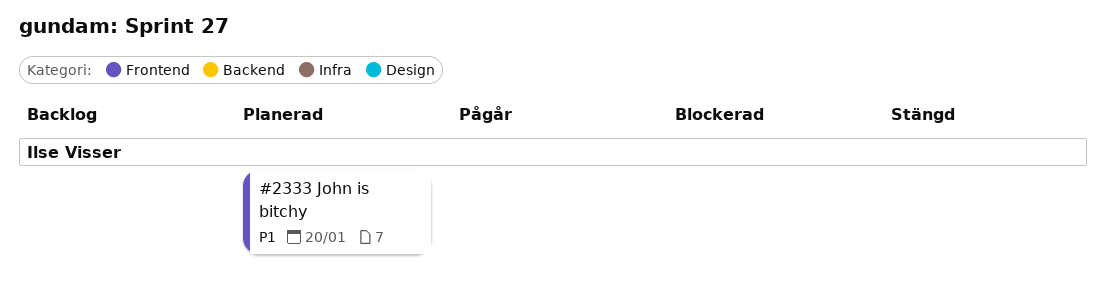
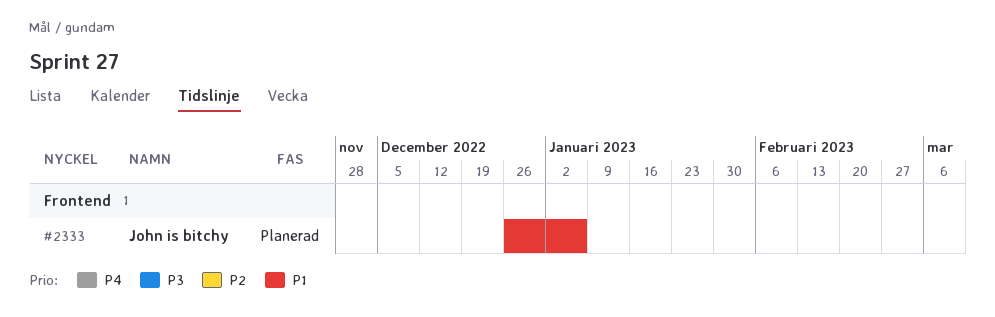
#2333, due: Jan 20 -> Jan 6

